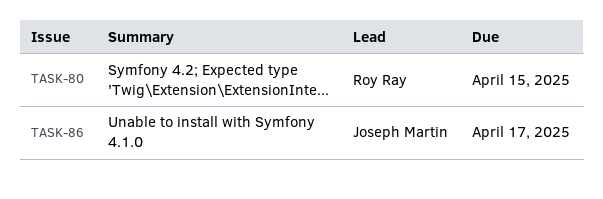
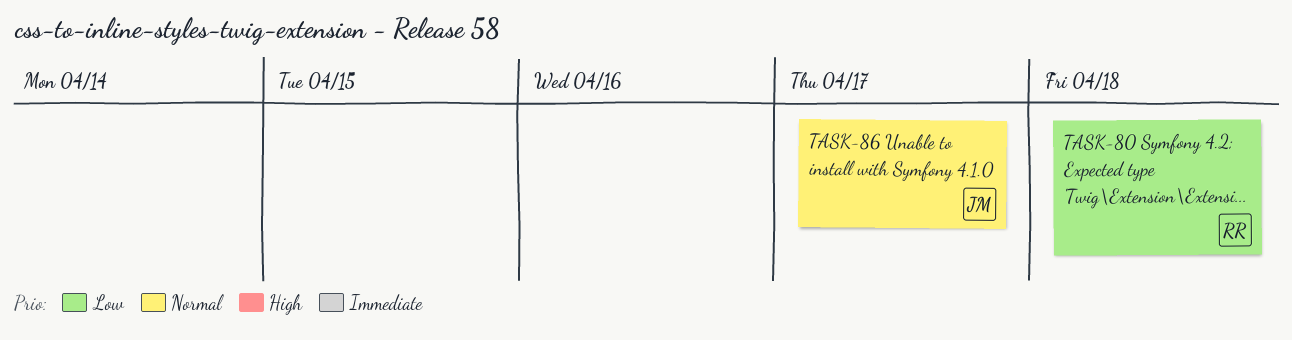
TASK-80, due: Apr 15 -> Apr 18

